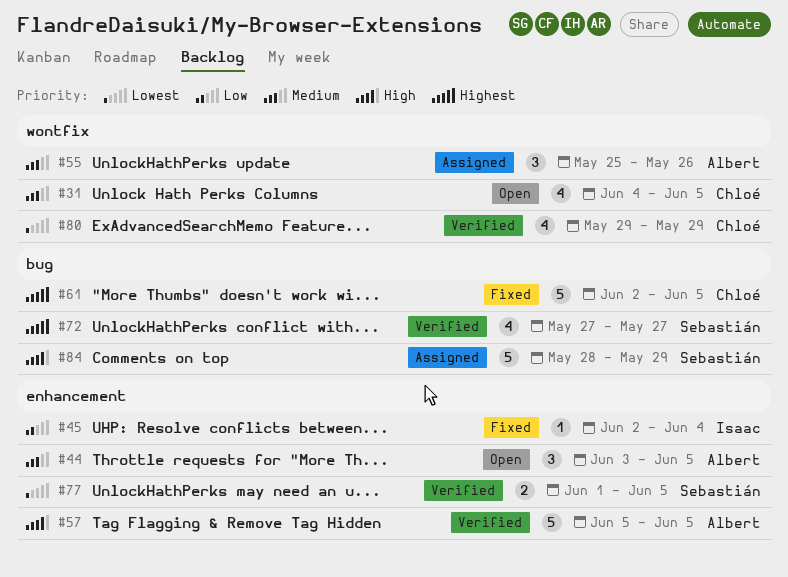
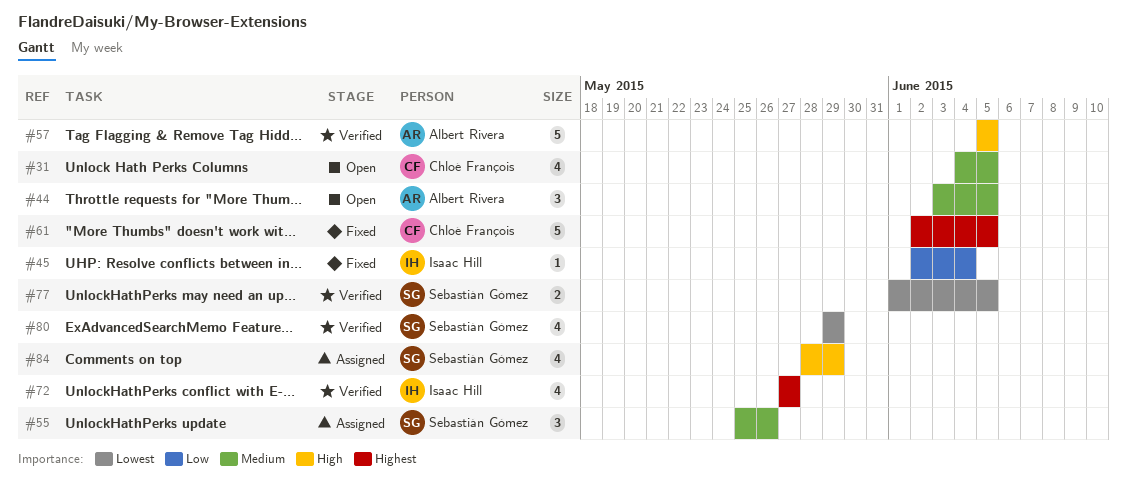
#55, owner: Albert Rivera -> Sebastián Gómez
#72, owner: Sebastián Gómez -> Isaac Hill
#80, owner: Chloé François -> Sebastián Gómez
#84, estimate: 5 -> 4

